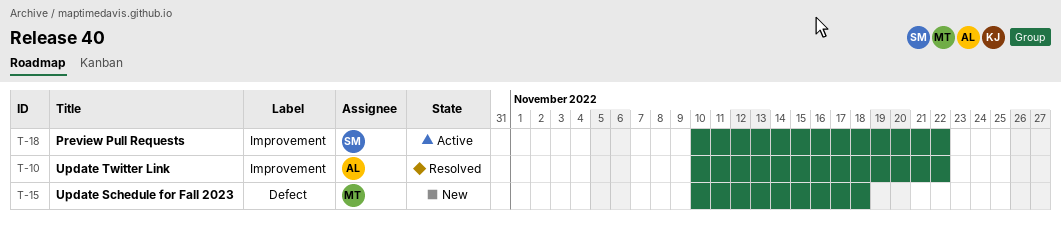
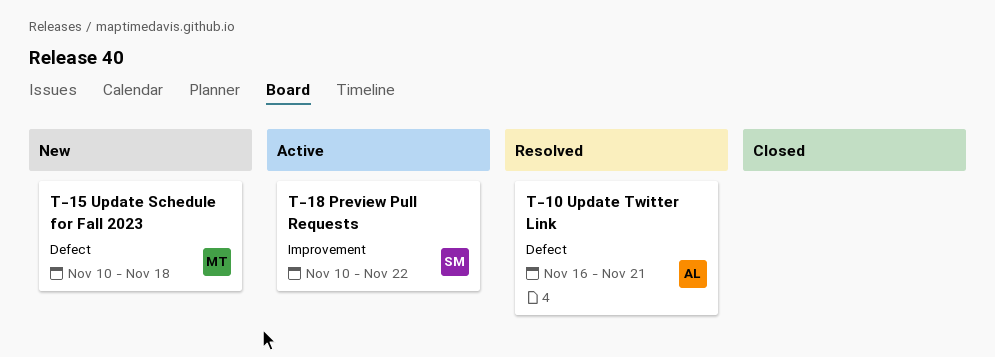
T-10, label: Improvement -> Defect
T-10, start: Nov 10 -> Nov 16
T-10, due: Nov 22 -> Nov 21

